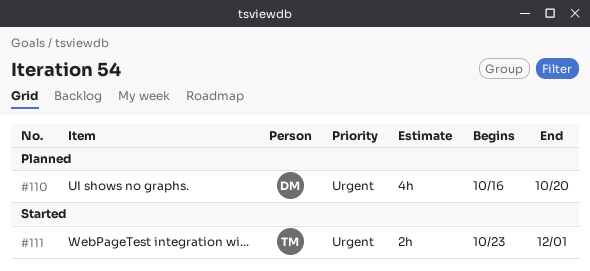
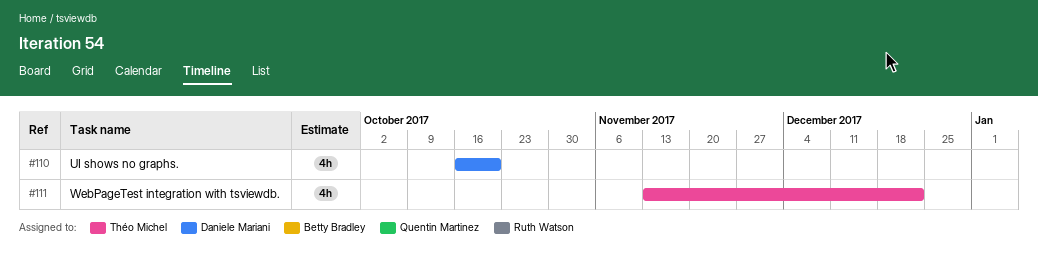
#111, estimate: 2h -> 4h
#111, start: Oct 23 -> Nov 13
#111, due: Dec 1 -> Dec 22

